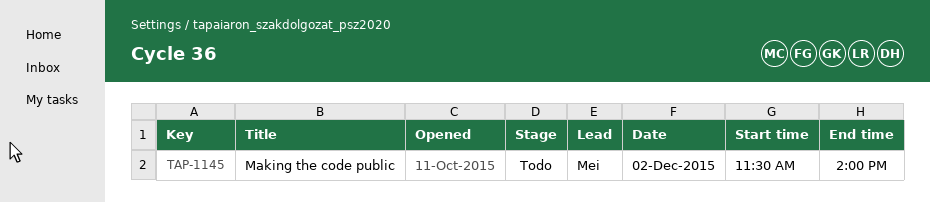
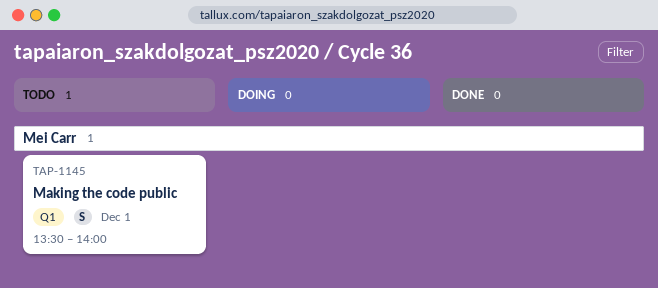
TAP-1145, day: Dec 2 -> Dec 1
TAP-1145, begins: 11:30 -> 13:30

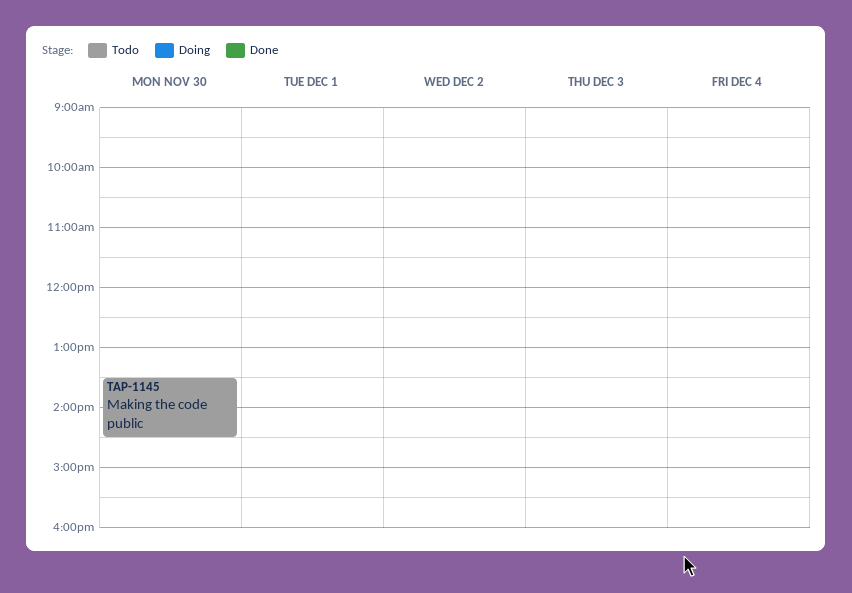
TAP-1145, day: Dec 1 -> Nov 30
TAP-1145, ends: 14:00 -> 14:30

